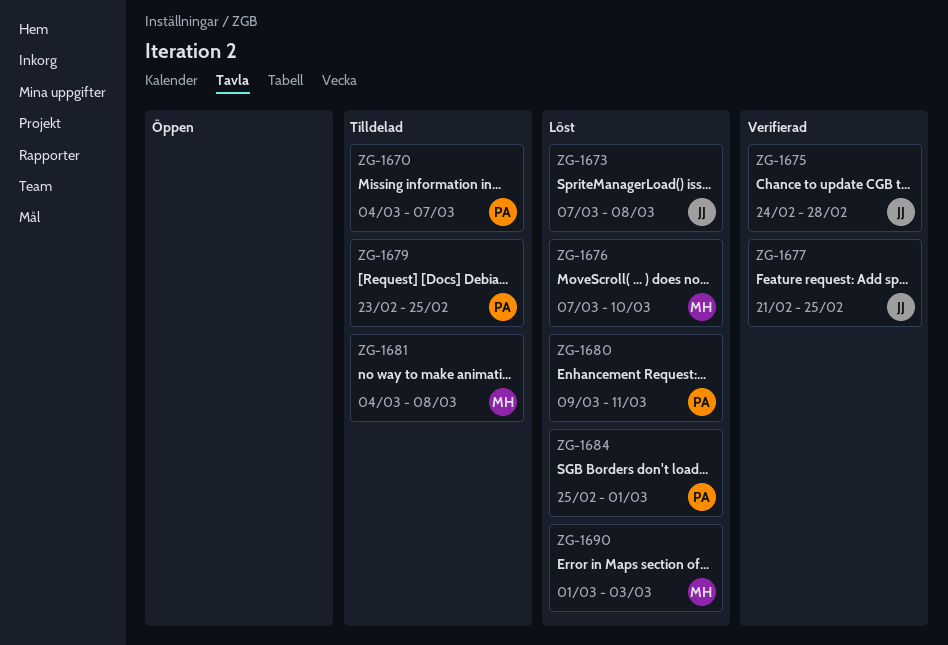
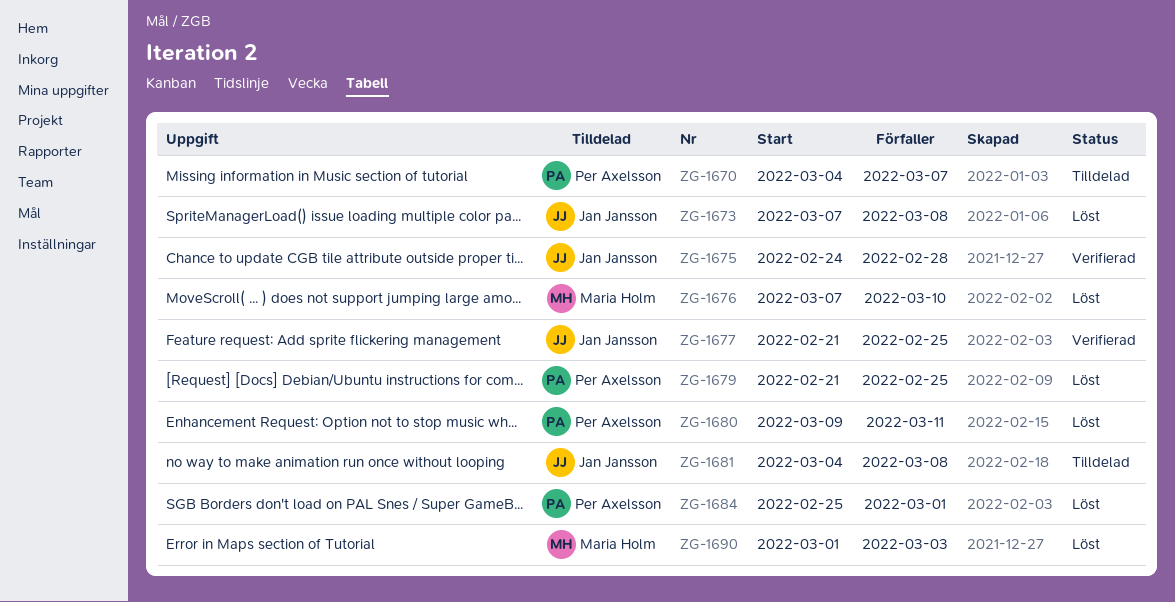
ZG-1679, status: Tilldelad -> Löst
ZG-1679, start: Feb 23 -> Feb 21
ZG-1681, owner: Maria Holm -> Jan Jansson

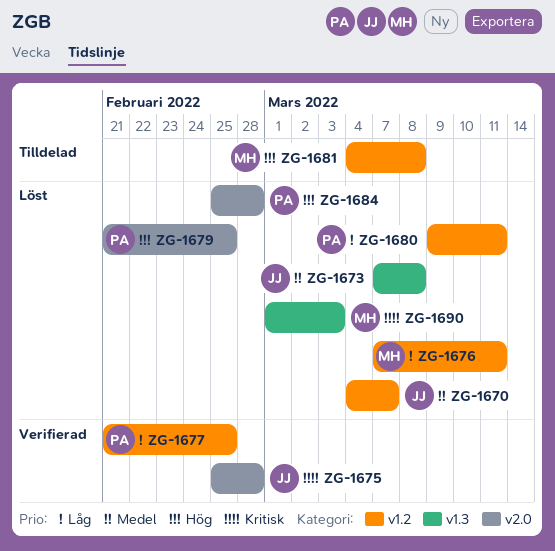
ZG-1670, status: Tilldelad -> Löst
ZG-1670, owner: Per Axelsson -> Jan Jansson
ZG-1675, start: Feb 24 -> Feb 25
ZG-1676, due: Mar 10 -> Mar 11
ZG-1677, owner: Jan Jansson -> Per Axelsson
ZG-1681, owner: Jan Jansson -> Maria Holm
ZG-1684, due: Mar 1 -> Feb 28

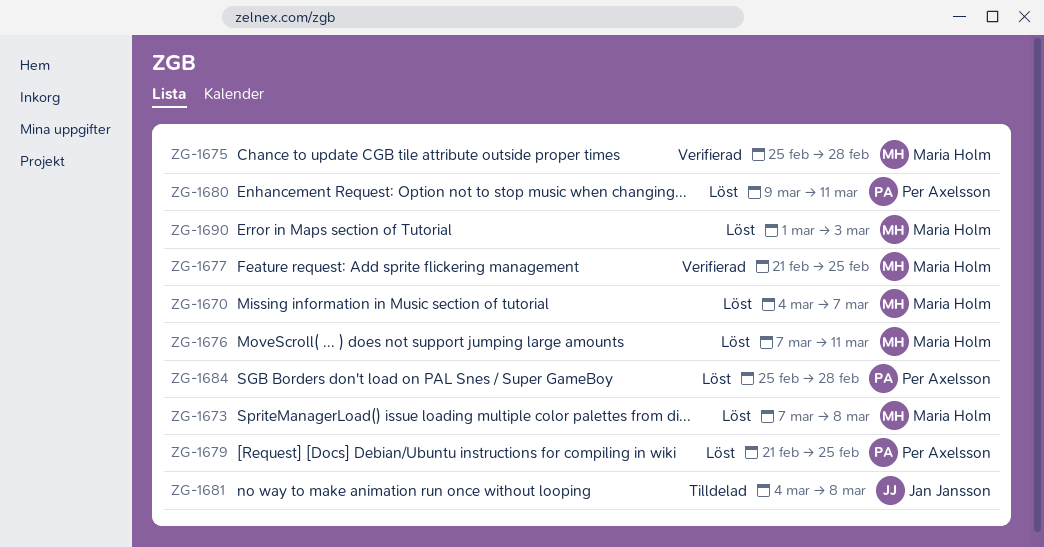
ZG-1670, owner: Jan Jansson -> Maria Holm
ZG-1673, owner: Jan Jansson -> Maria Holm
ZG-1675, owner: Jan Jansson -> Maria Holm
ZG-1677, owner: Per Axelsson -> Maria Holm
ZG-1681, owner: Maria Holm -> Jan Jansson

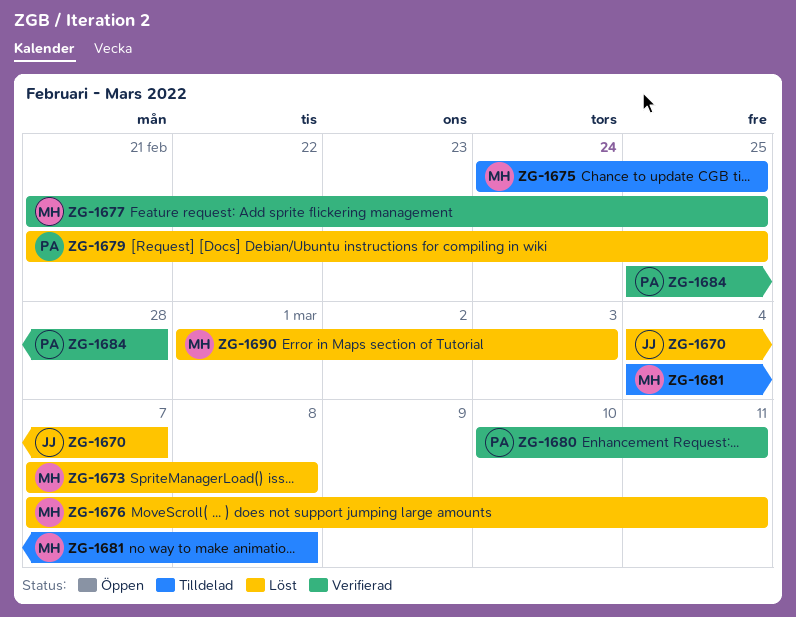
ZG-1670, owner: Maria Holm -> Jan Jansson
ZG-1675, status: Verifierad -> Tilldelad
ZG-1675, start: Feb 25 -> Feb 24
ZG-1675, due: Feb 28 -> Feb 25
ZG-1680, status: Löst -> Verifierad
ZG-1680, start: Mar 9 -> Mar 10
ZG-1681, owner: Jan Jansson -> Maria Holm
ZG-1684, status: Löst -> Verifierad

